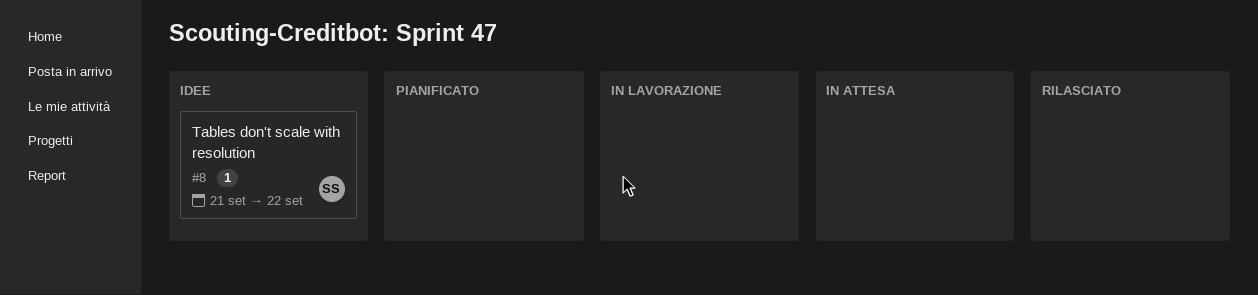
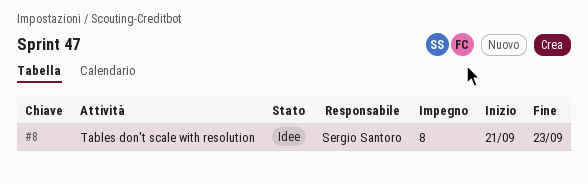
#8, estimate: 1 -> 8
#8, due: Sep 22 -> Sep 23

